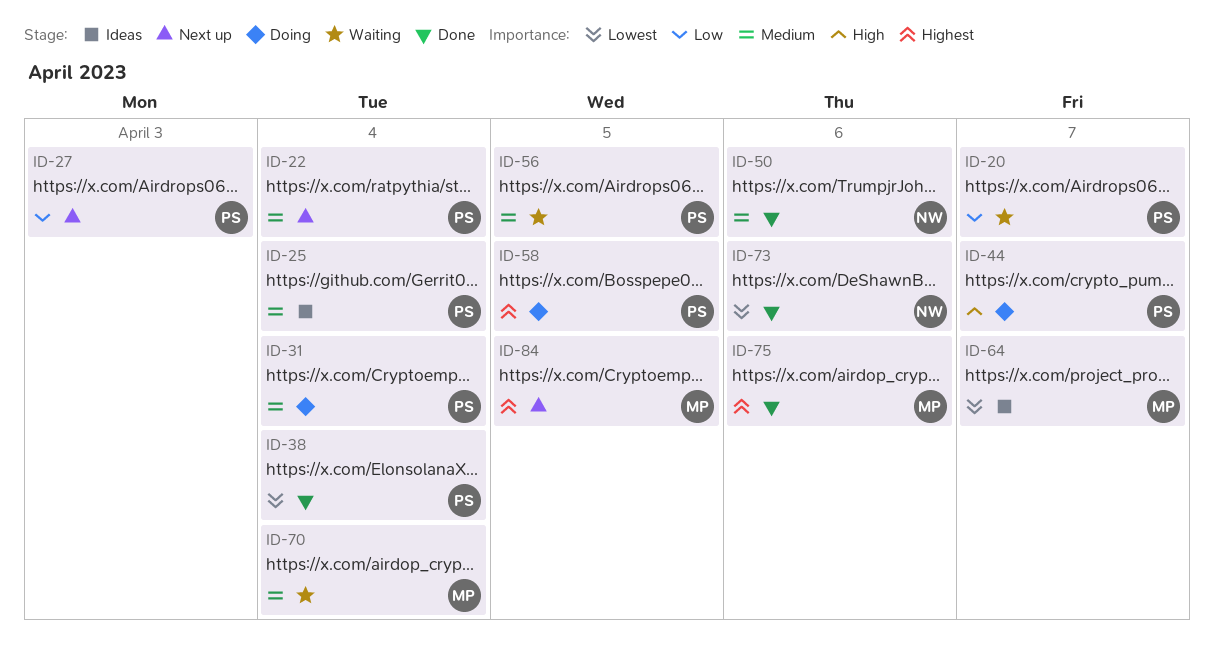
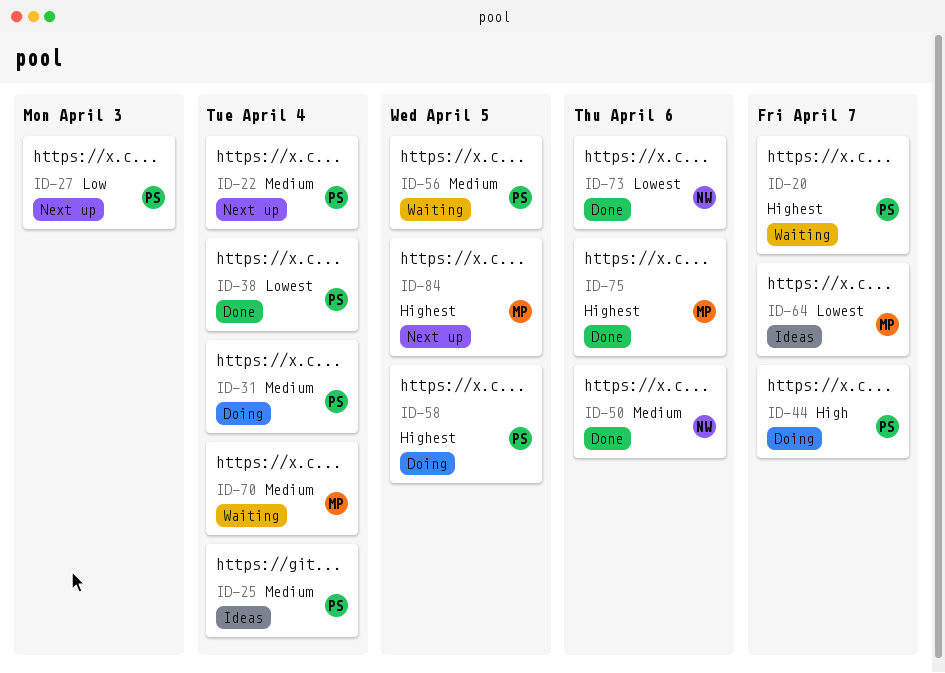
ID-20, priority: Low -> Highest

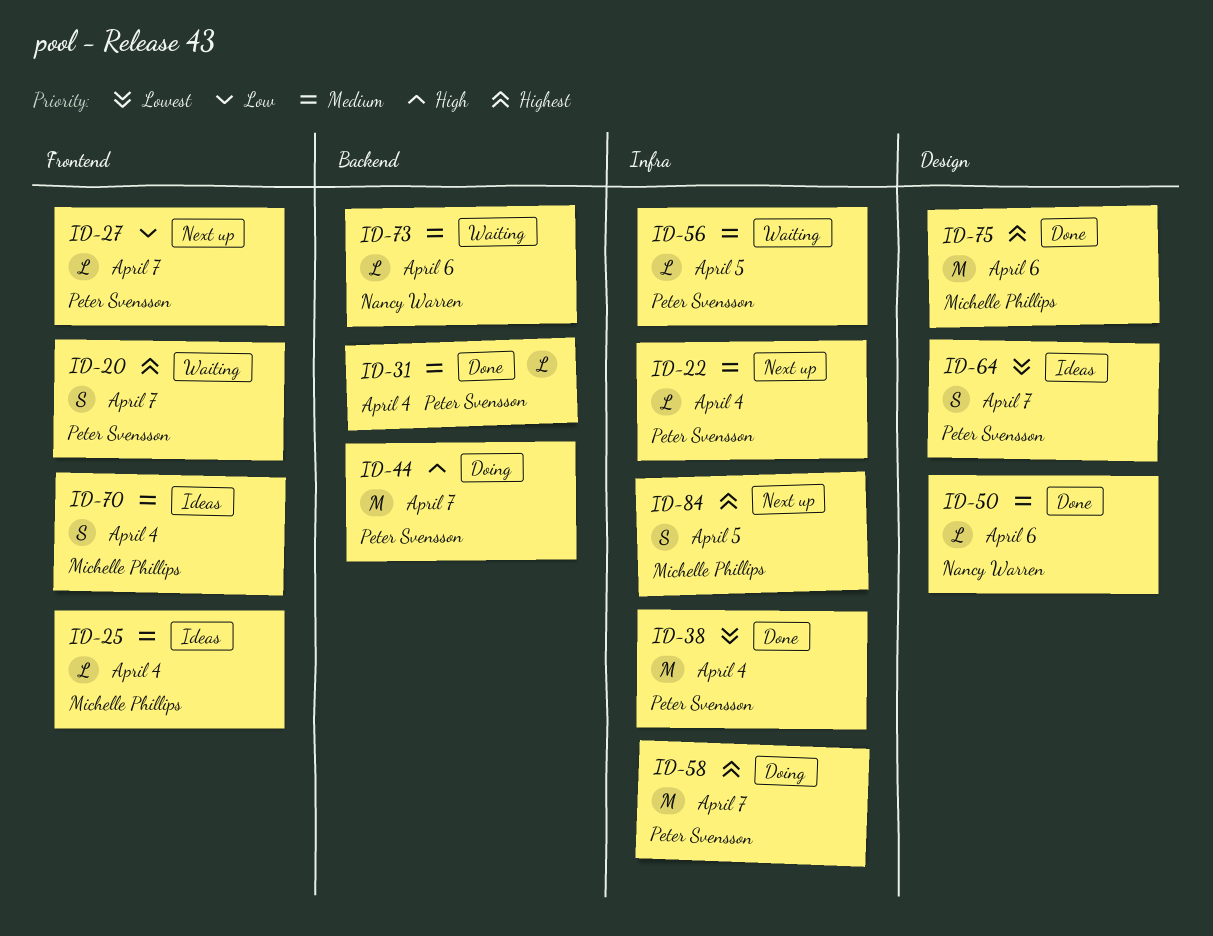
ID-25, owner: Peter Svensson -> Michelle Phillips
ID-27, due: Apr 3 -> Apr 7
ID-31, status: Doing -> Done
ID-58, due: Apr 5 -> Apr 7
ID-64, owner: Michelle Phillips -> Peter Svensson
ID-70, status: Waiting -> Ideas
ID-73, status: Done -> Waiting
ID-73, priority: Lowest -> Medium

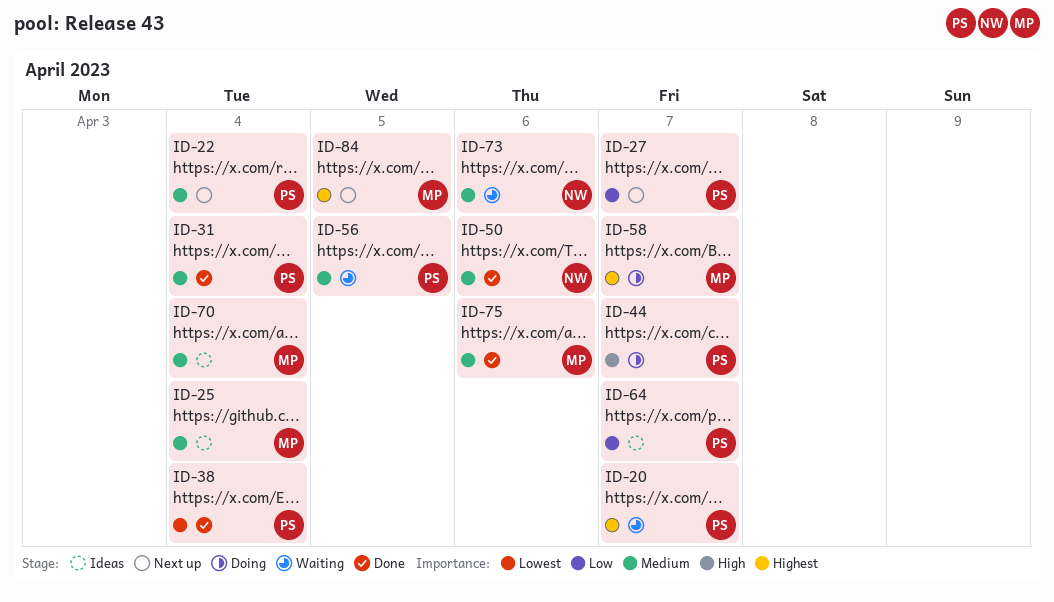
ID-58, owner: Peter Svensson -> Michelle Phillips
ID-64, priority: Lowest -> Low
ID-75, priority: Highest -> Medium

